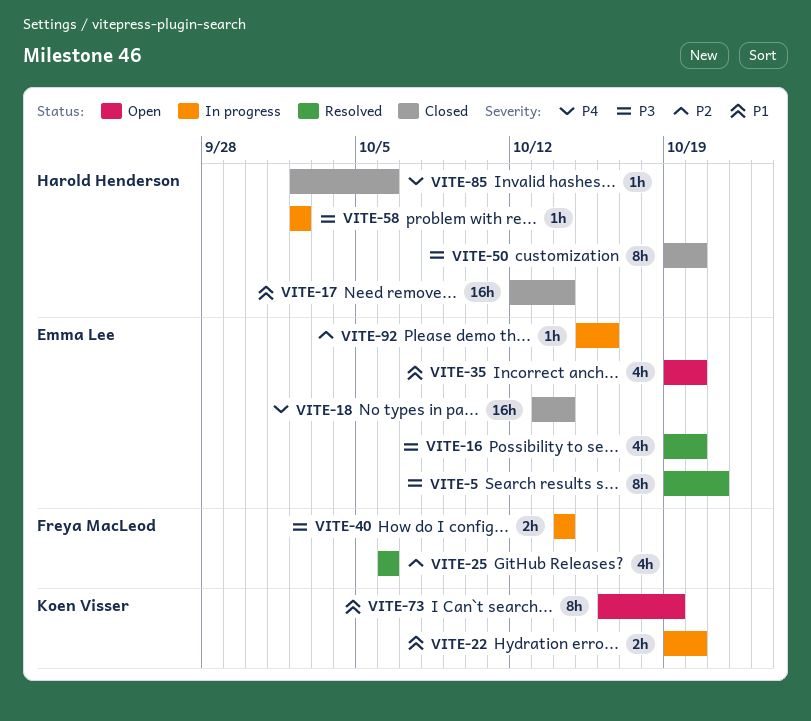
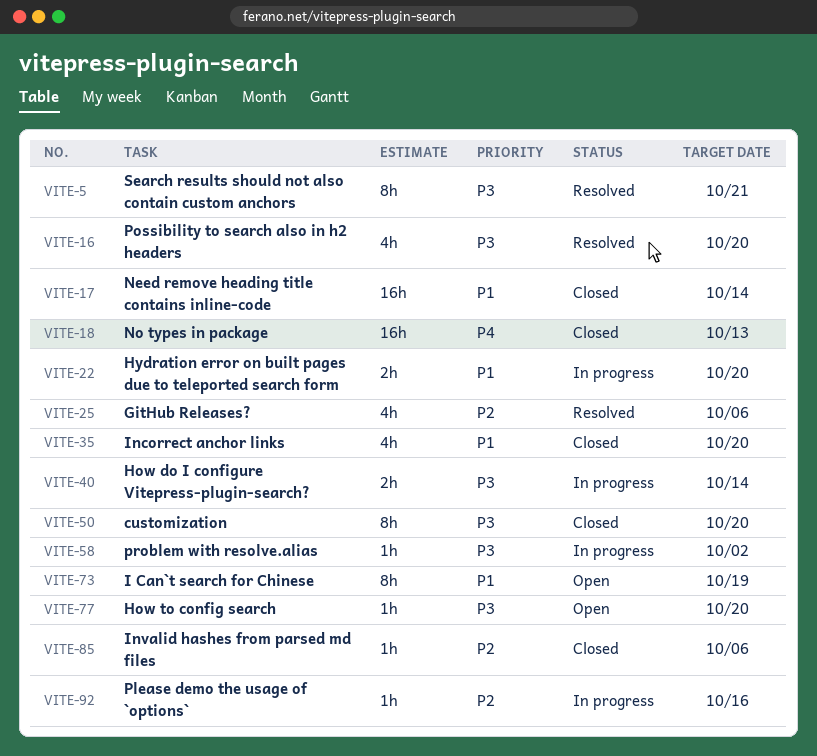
VITE-18, due: Oct 14 -> Oct 13
VITE-35, status: Open -> Closed
VITE-77: none -> present
VITE-85, priority: P4 -> P2

